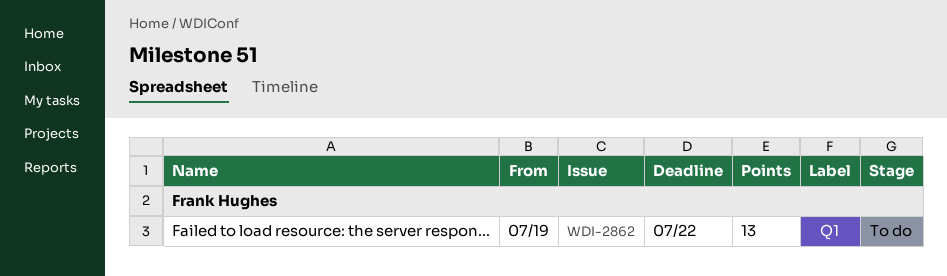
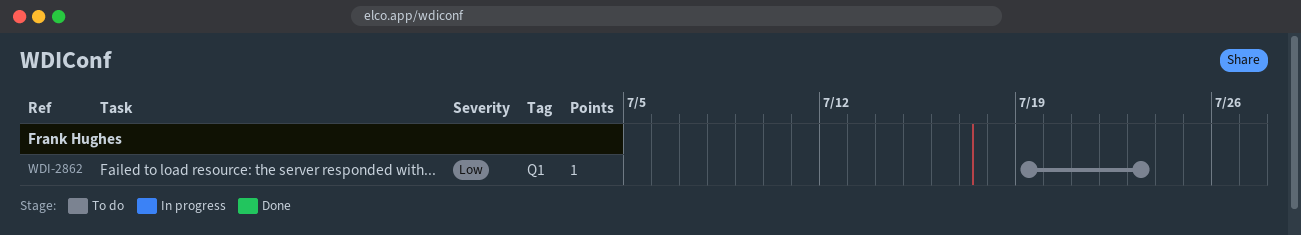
WDI-2862, estimate: 13 -> 1
WDI-2862, due: Jul 22 -> Jul 23

